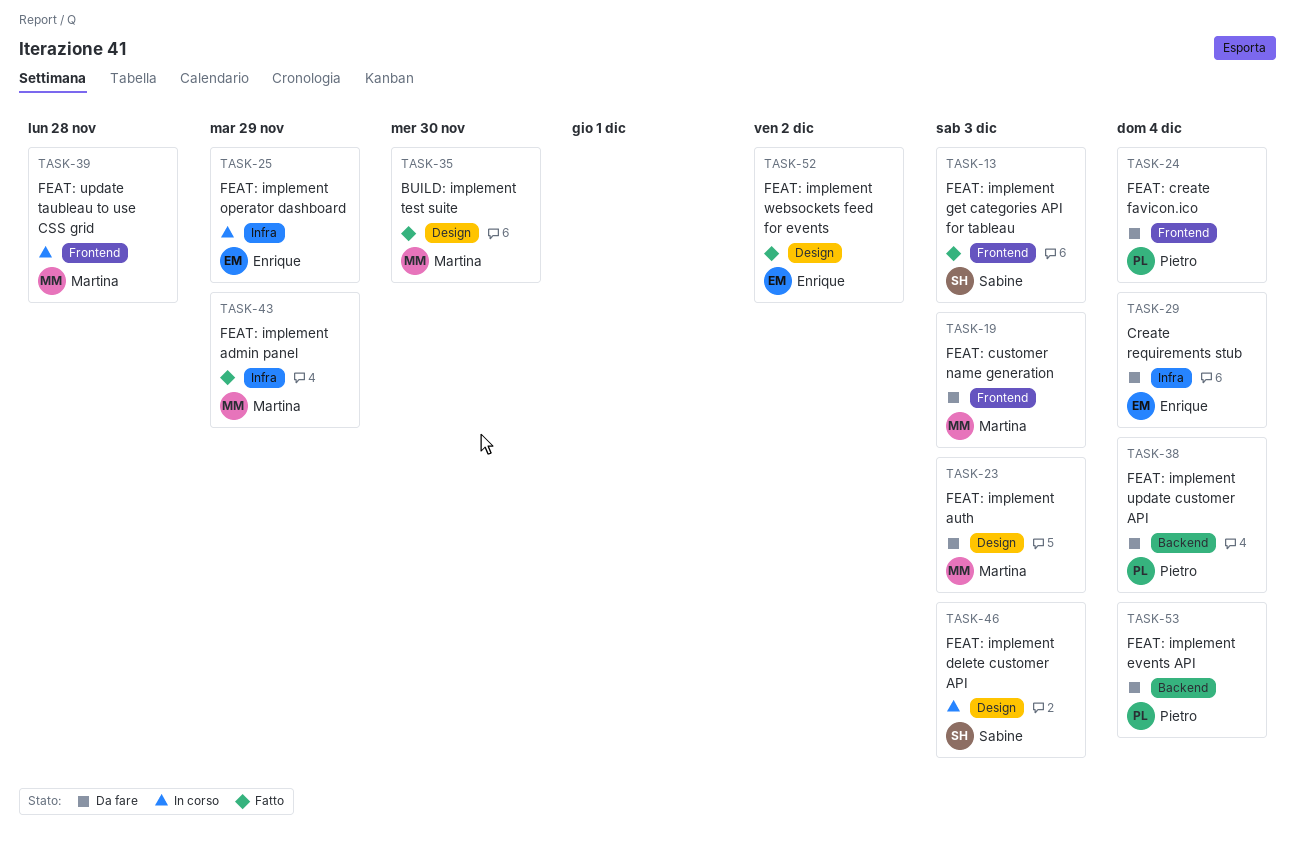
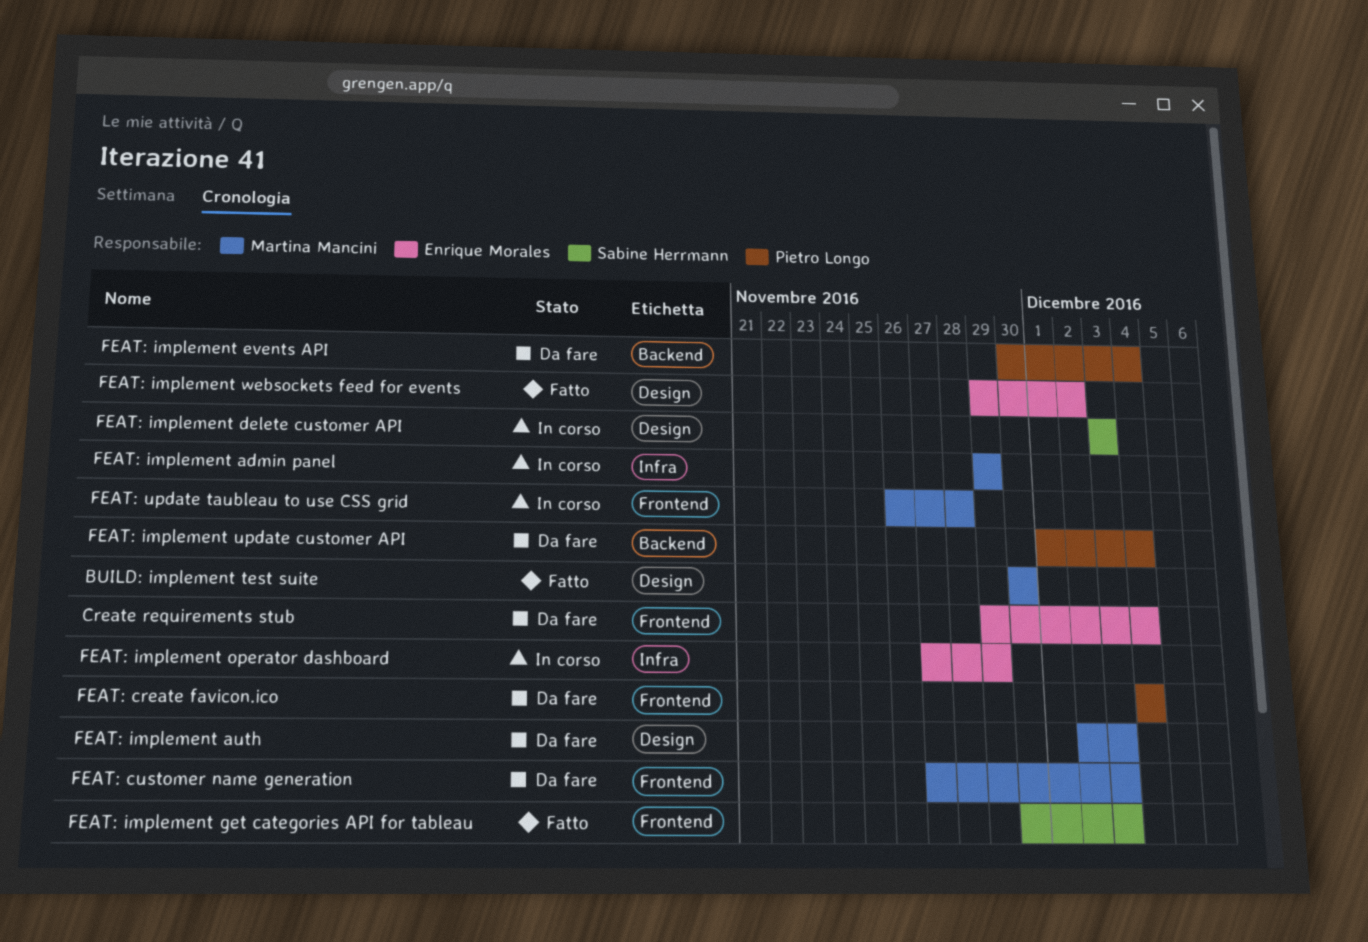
Create requirements stub, label: Infra -> Frontend
FEAT: implement admin panel, status: Fatto -> In corso

